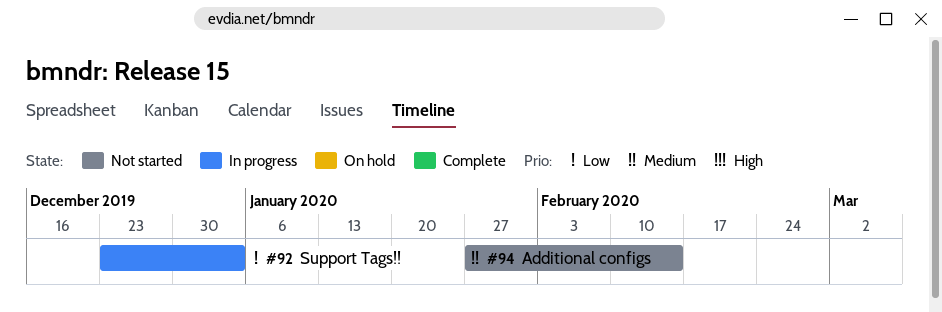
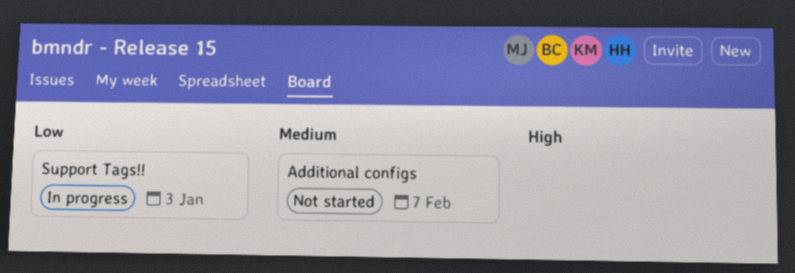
Additional configs, due: Feb 14 -> Feb 7

